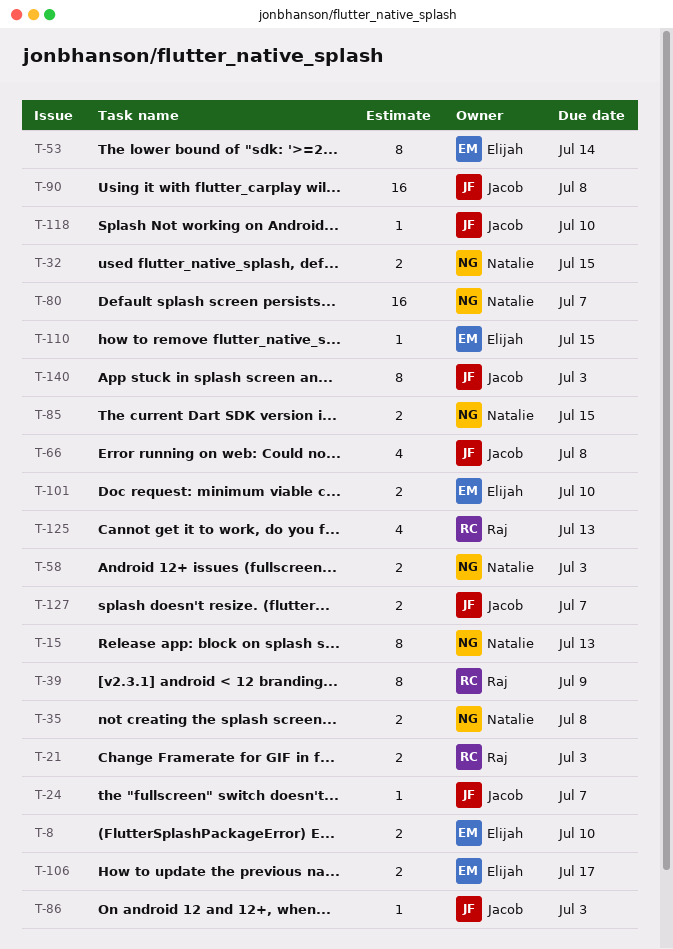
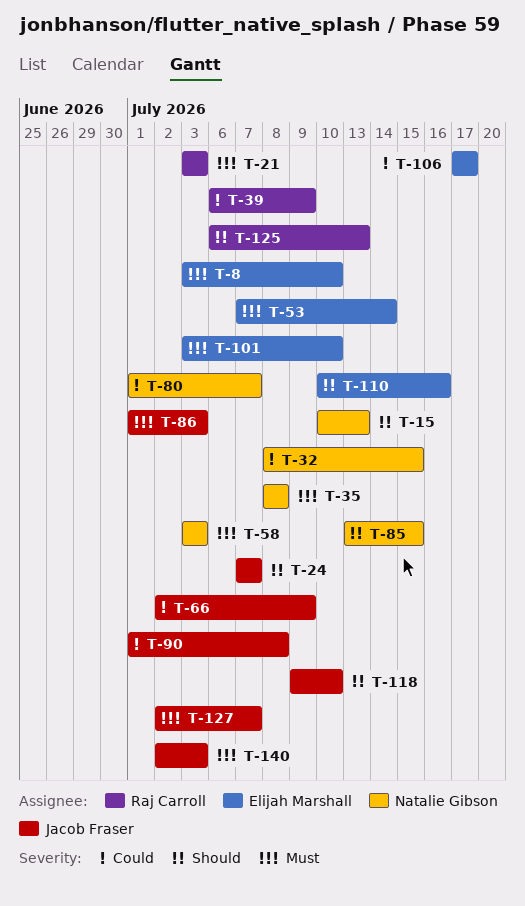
T-66, due: Jul 8 -> Jul 9
T-110, due: Jul 15 -> Jul 16

